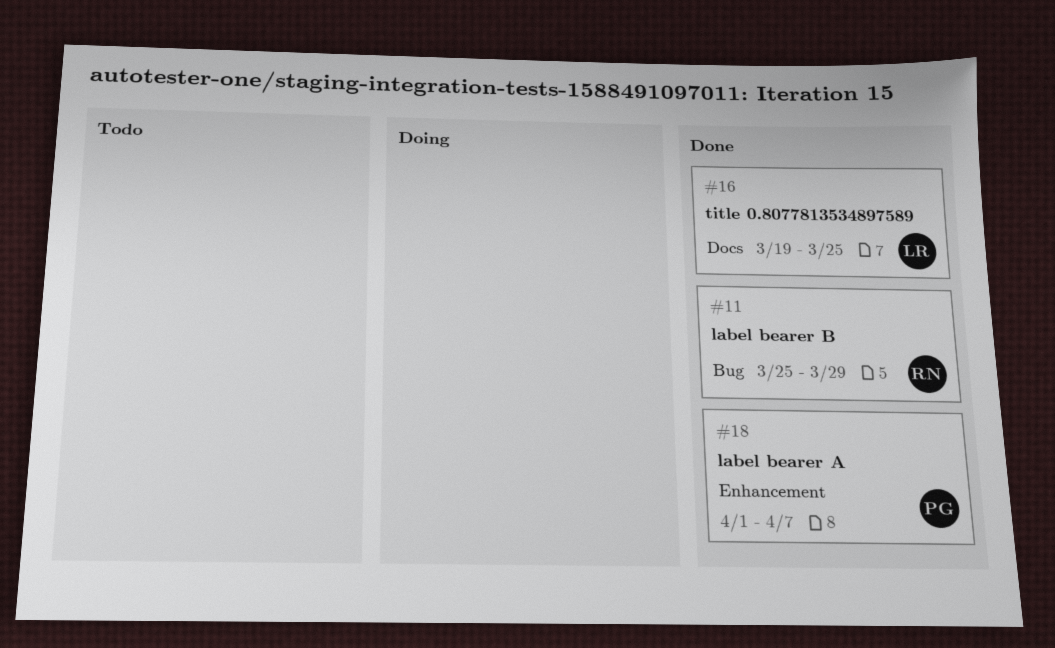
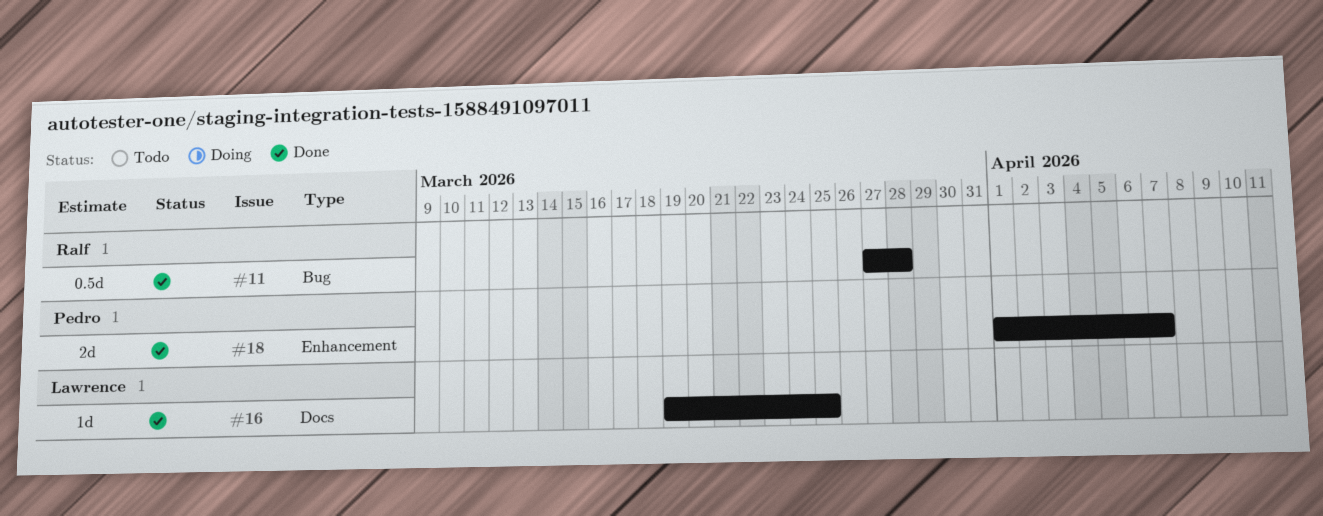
#11, start: Mar 25 -> Mar 27
#11, due: Mar 29 -> Mar 28

